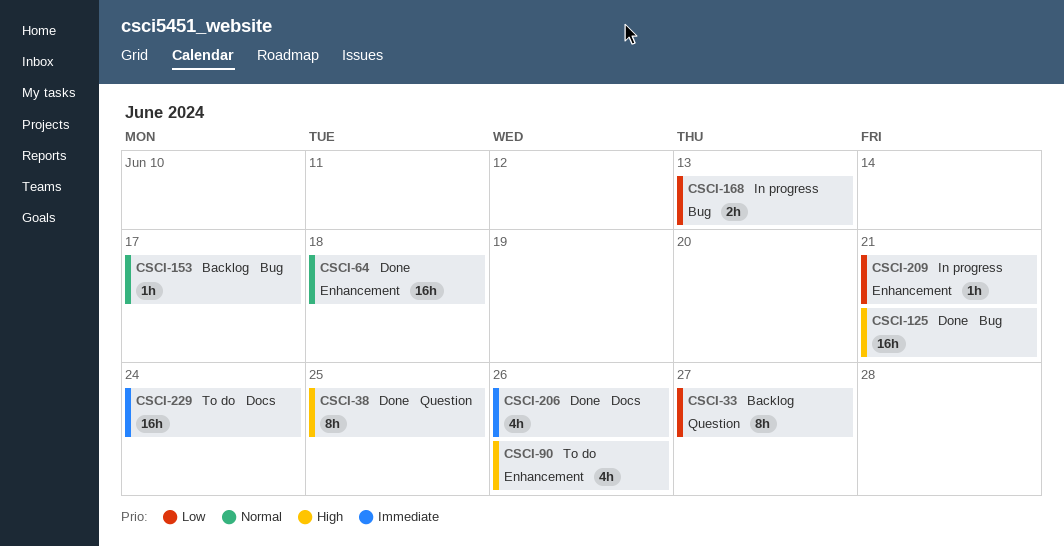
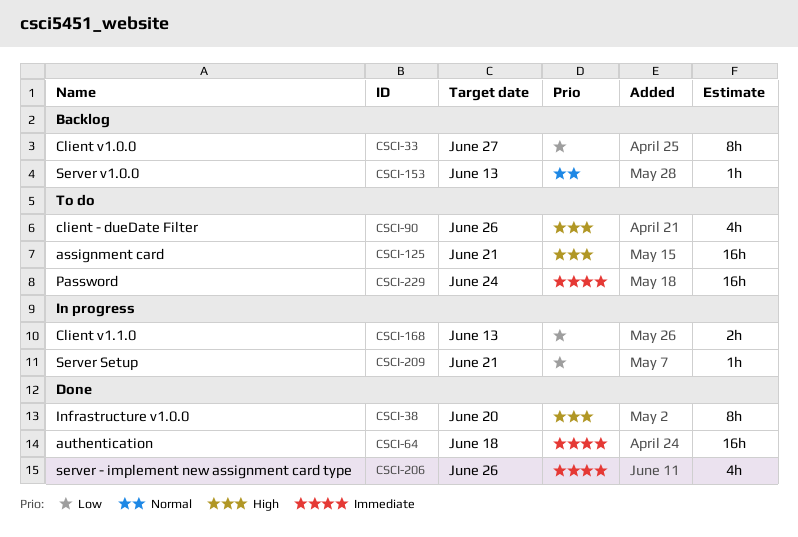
CSCI-38, due: Jun 25 -> Jun 20
CSCI-64, priority: Normal -> Immediate
CSCI-125, status: Done -> To do
CSCI-153, due: Jun 17 -> Jun 13

